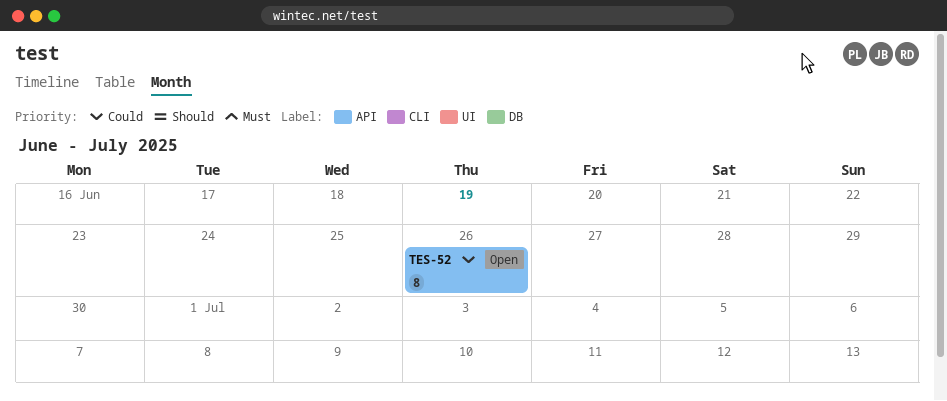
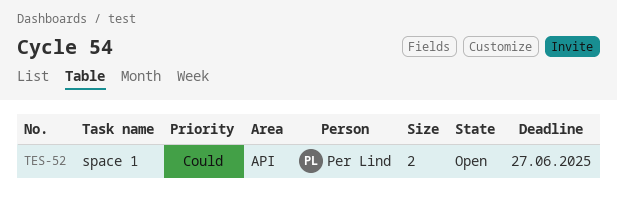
TES-52, estimate: 8 -> 2
TES-52, due: Jun 26 -> Jun 27

